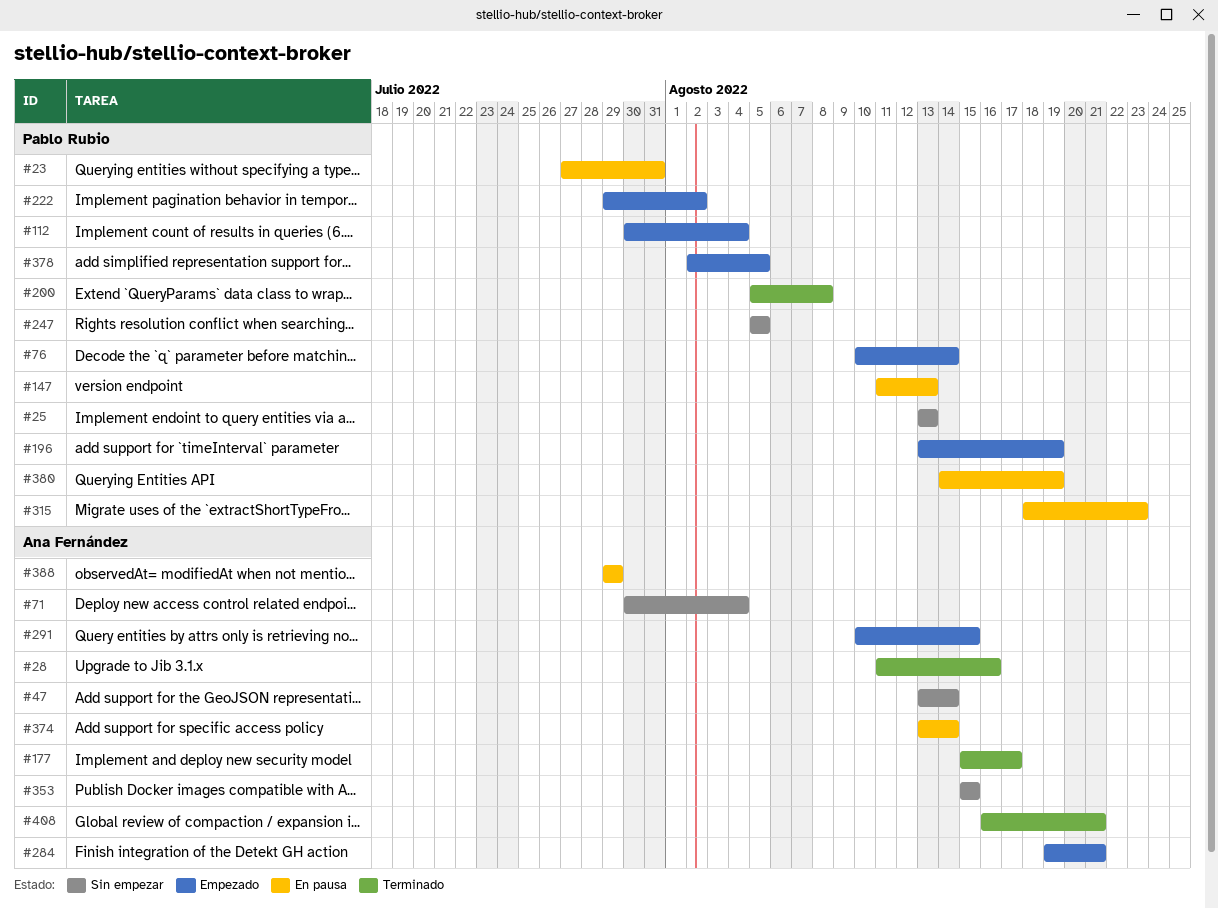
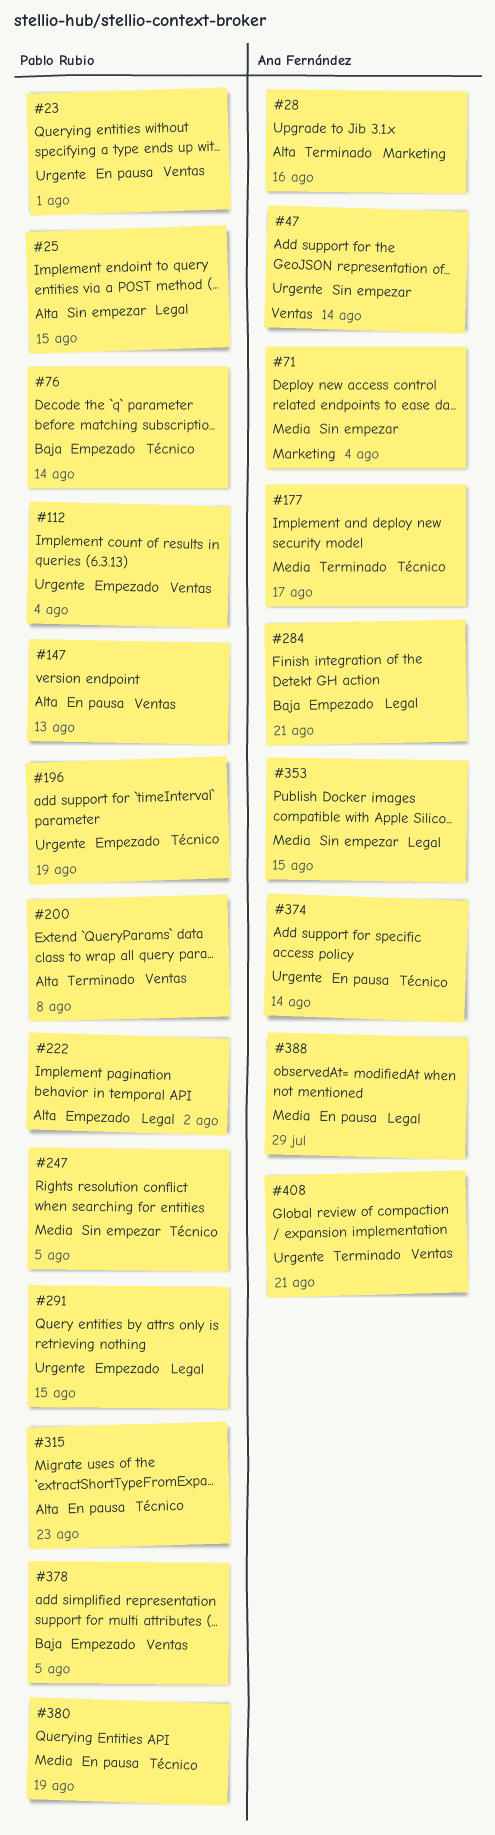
#23, due: Jul 31 -> Aug 1
#25, due: Aug 13 -> Aug 15
#291, owner: Ana Fernández -> Pablo Rubio

